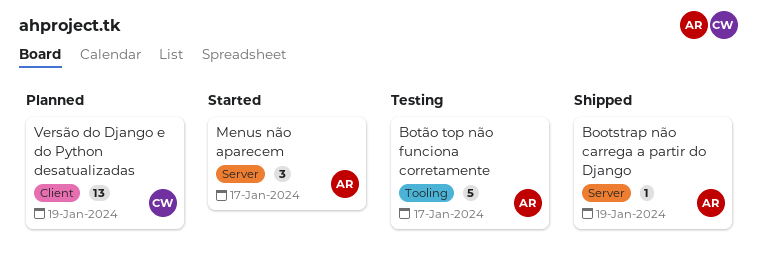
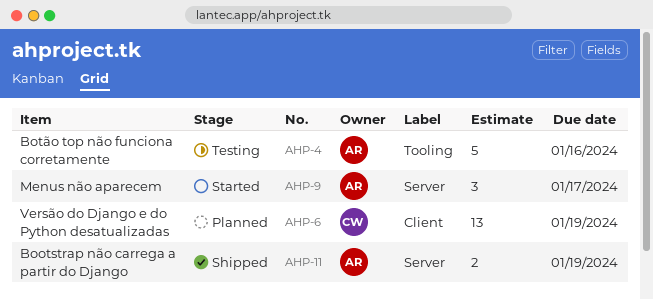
Bootstrap não carrega a partir do Django, estimate: 1 -> 2
Botão top não funciona corretamente, due: Jan 17 -> Jan 16

